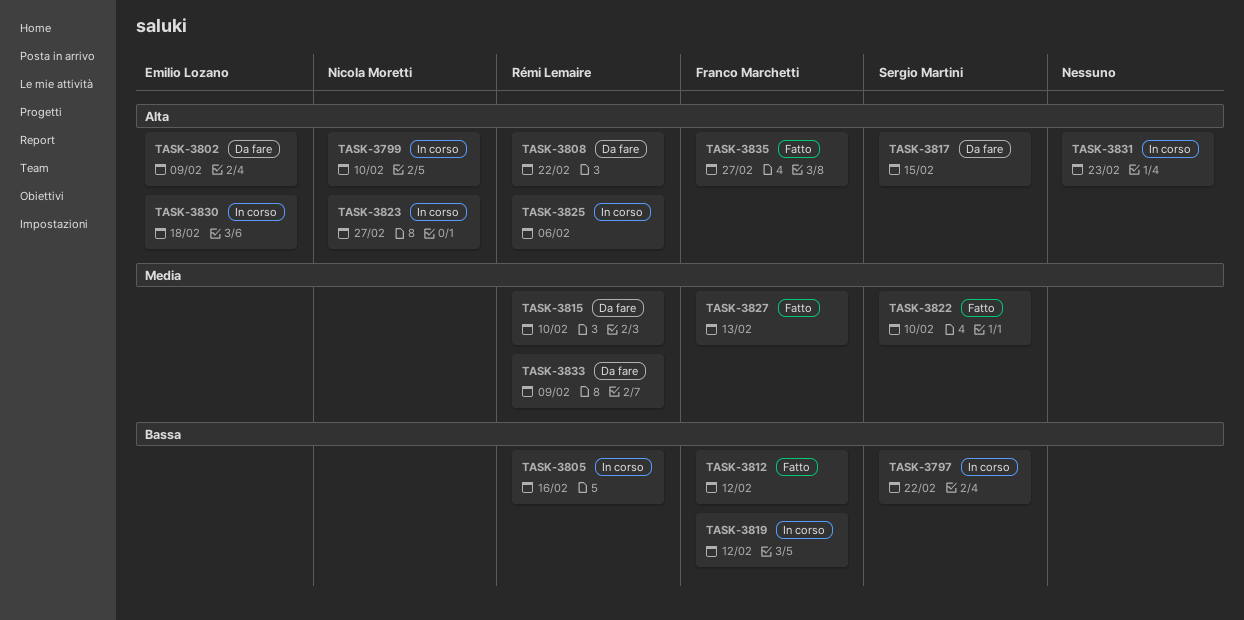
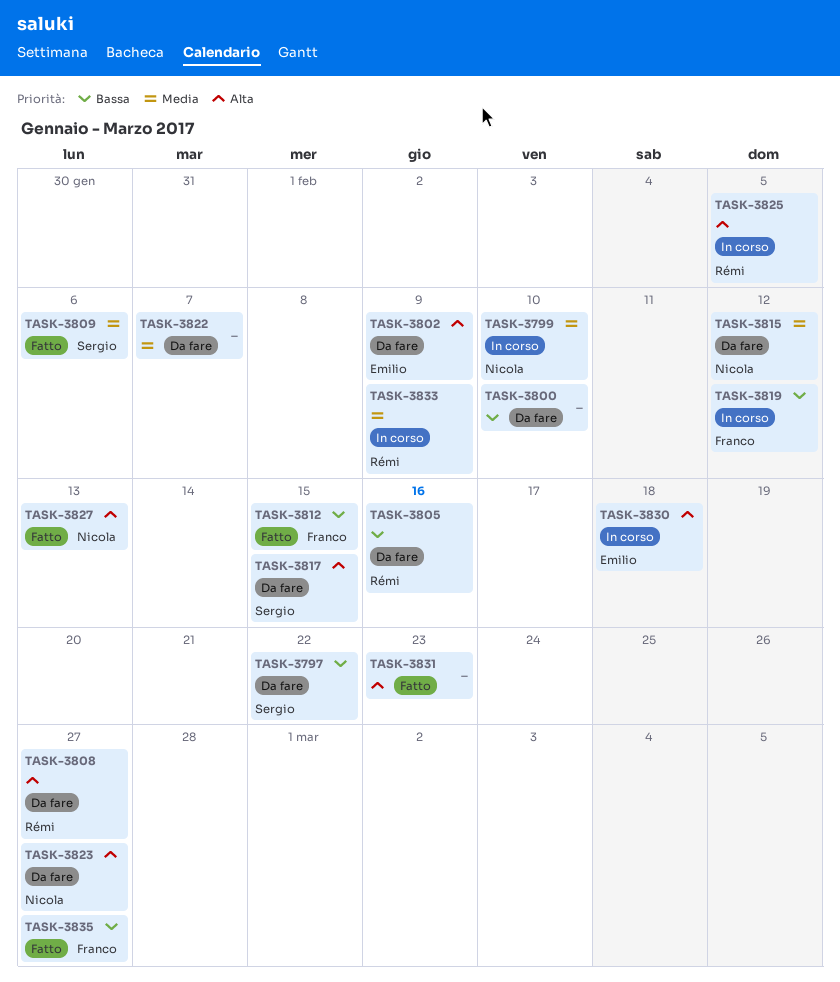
TASK-3797, status: In corso -> Da fare
TASK-3799, priority: Alta -> Media
TASK-3800: none -> present
TASK-3805, status: In corso -> Da fare
TASK-3808, due: Feb 22 -> Feb 27
TASK-3809: none -> present
TASK-3812, due: Feb 12 -> Feb 15
TASK-3815, owner: Rémi Lemaire -> Nicola Moretti
TASK-3815, due: Feb 10 -> Feb 12
TASK-3822, status: Fatto -> Da fare
TASK-3822, owner: Sergio Martini -> none
TASK-3822, due: Feb 10 -> Feb 7
TASK-3823, status: In corso -> Da fare
TASK-3825, due: Feb 6 -> Feb 5
TASK-3827, owner: Franco Marchetti -> Nicola Moretti
TASK-3827, priority: Media -> Alta
TASK-3831, status: In corso -> Fatto
TASK-3833, status: Da fare -> In corso
TASK-3835, priority: Alta -> Bassa

